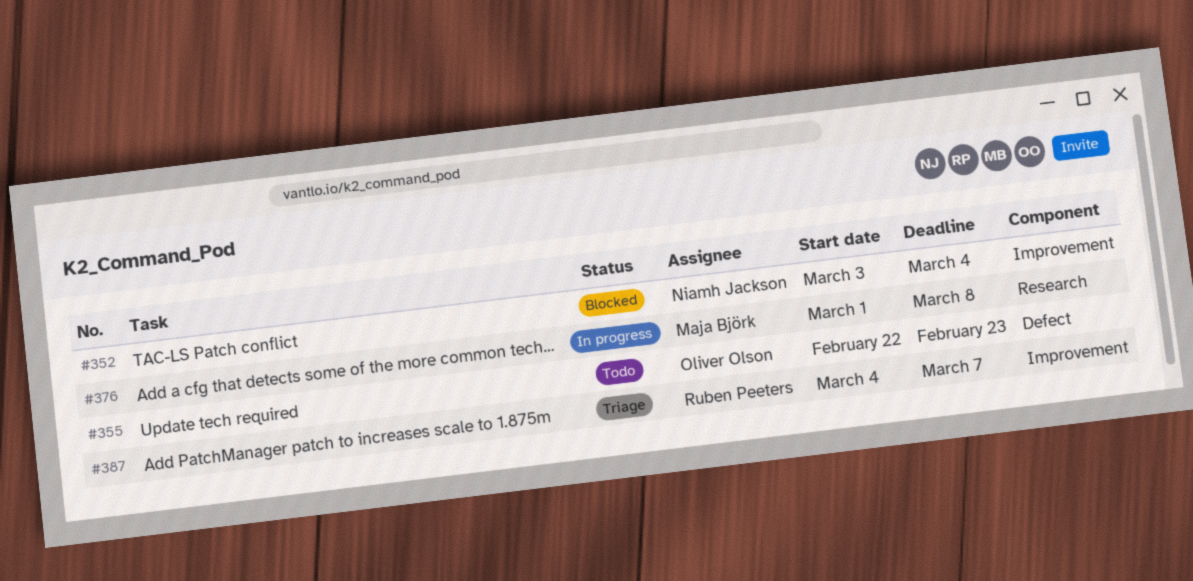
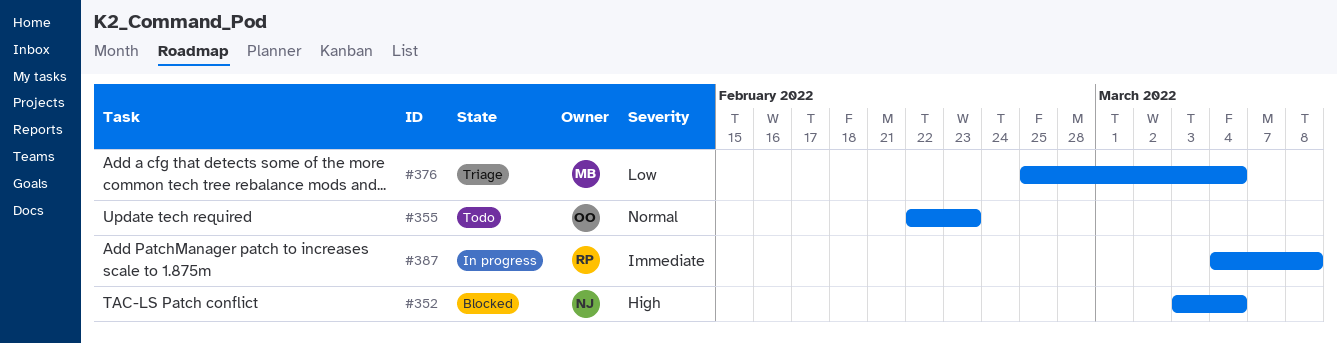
#376, status: In progress -> Triage
#376, start: Mar 1 -> Feb 25
#376, due: Mar 8 -> Mar 4
#387, status: Triage -> In progress
#387, due: Mar 7 -> Mar 8

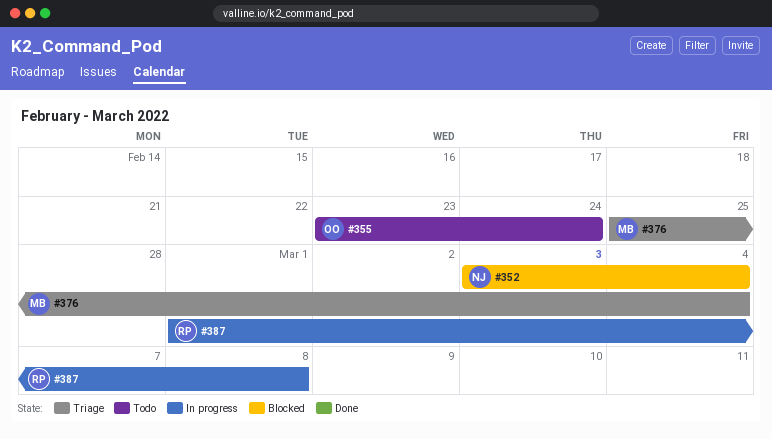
#355, start: Feb 22 -> Feb 23
#355, due: Feb 23 -> Feb 24
#387, start: Mar 4 -> Mar 1

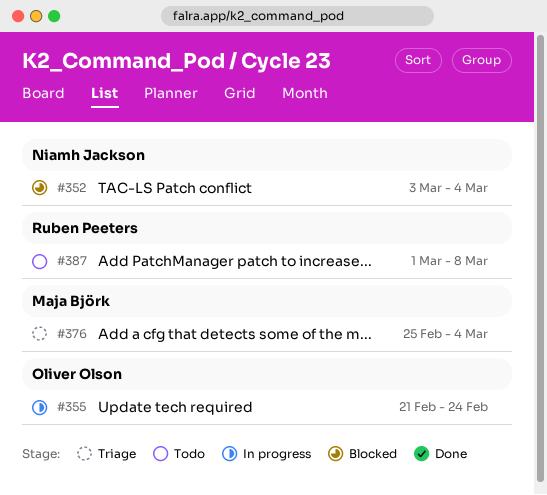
#355, status: Todo -> In progress
#355, start: Feb 23 -> Feb 21
#387, status: In progress -> Todo

